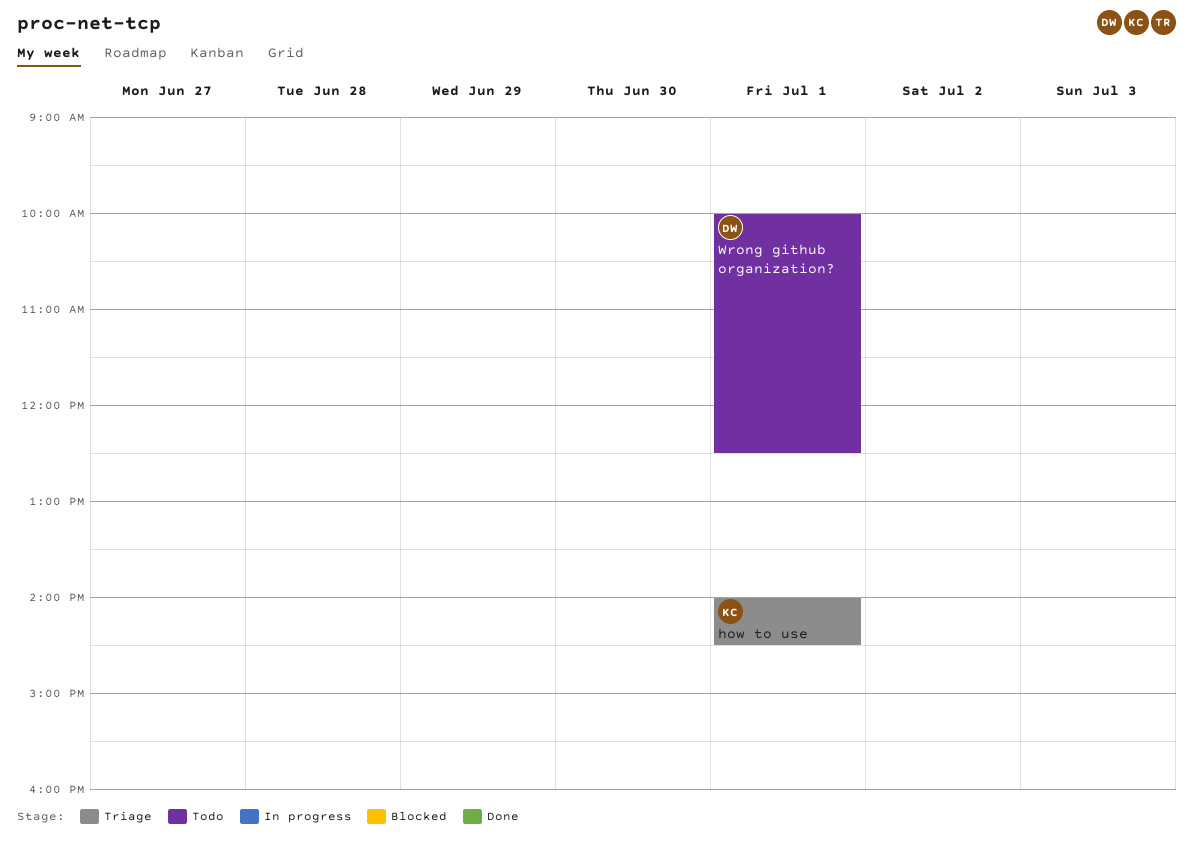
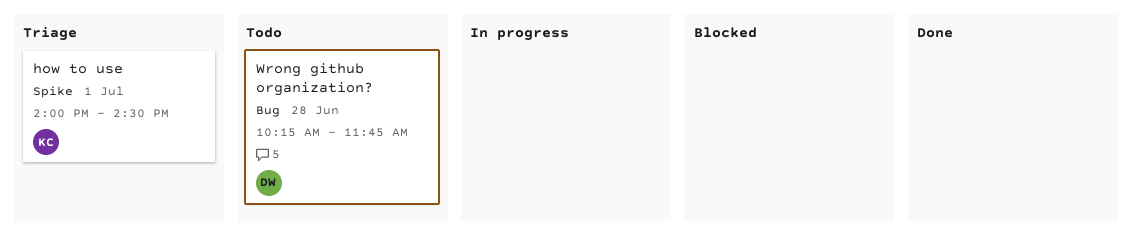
Wrong github organization?, day: Jul 1 -> Jun 28
Wrong github organization?, begins: 10:00 -> 10:15
Wrong github organization?, ends: 12:30 -> 11:45

